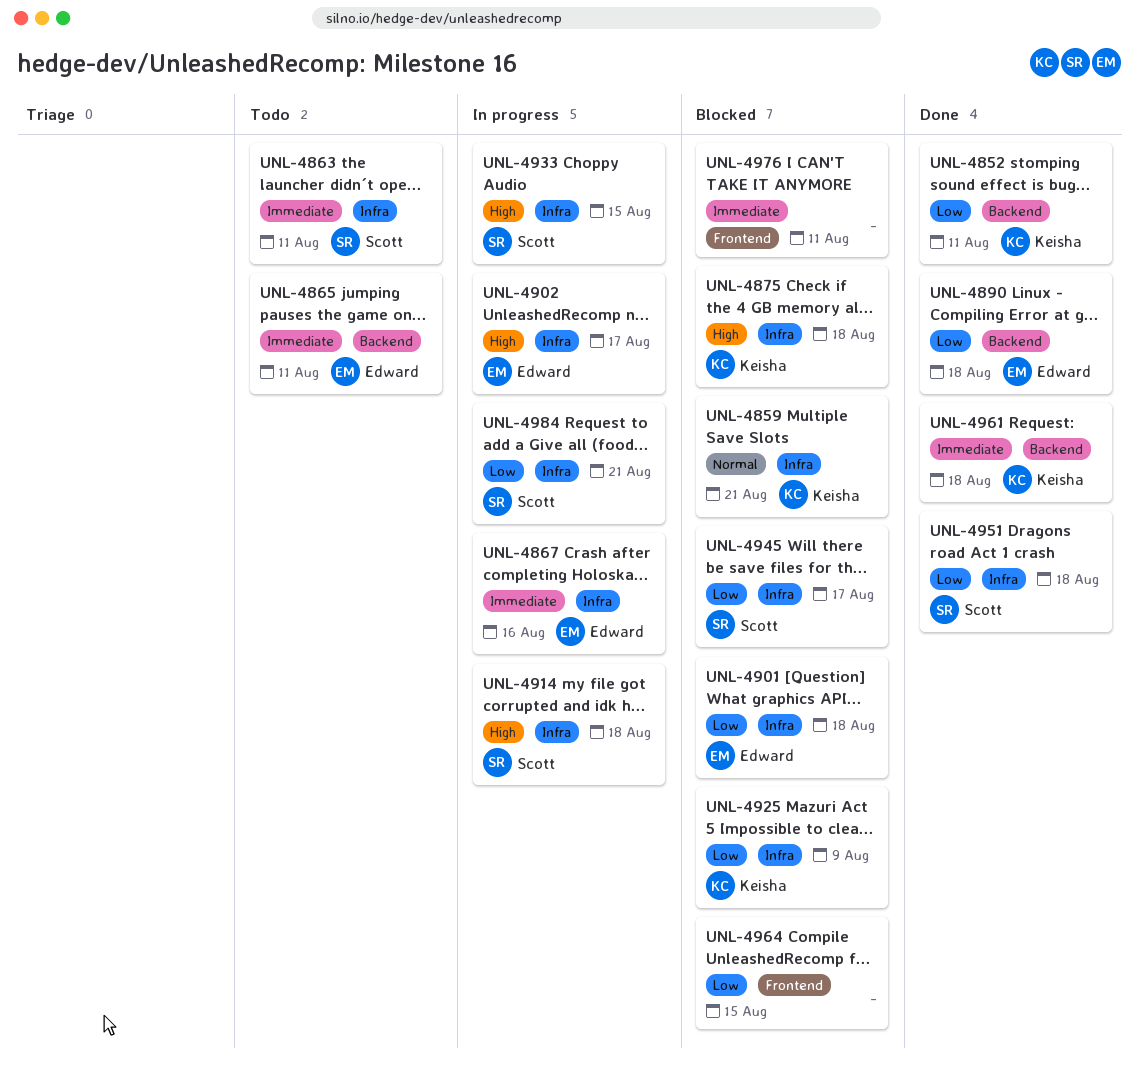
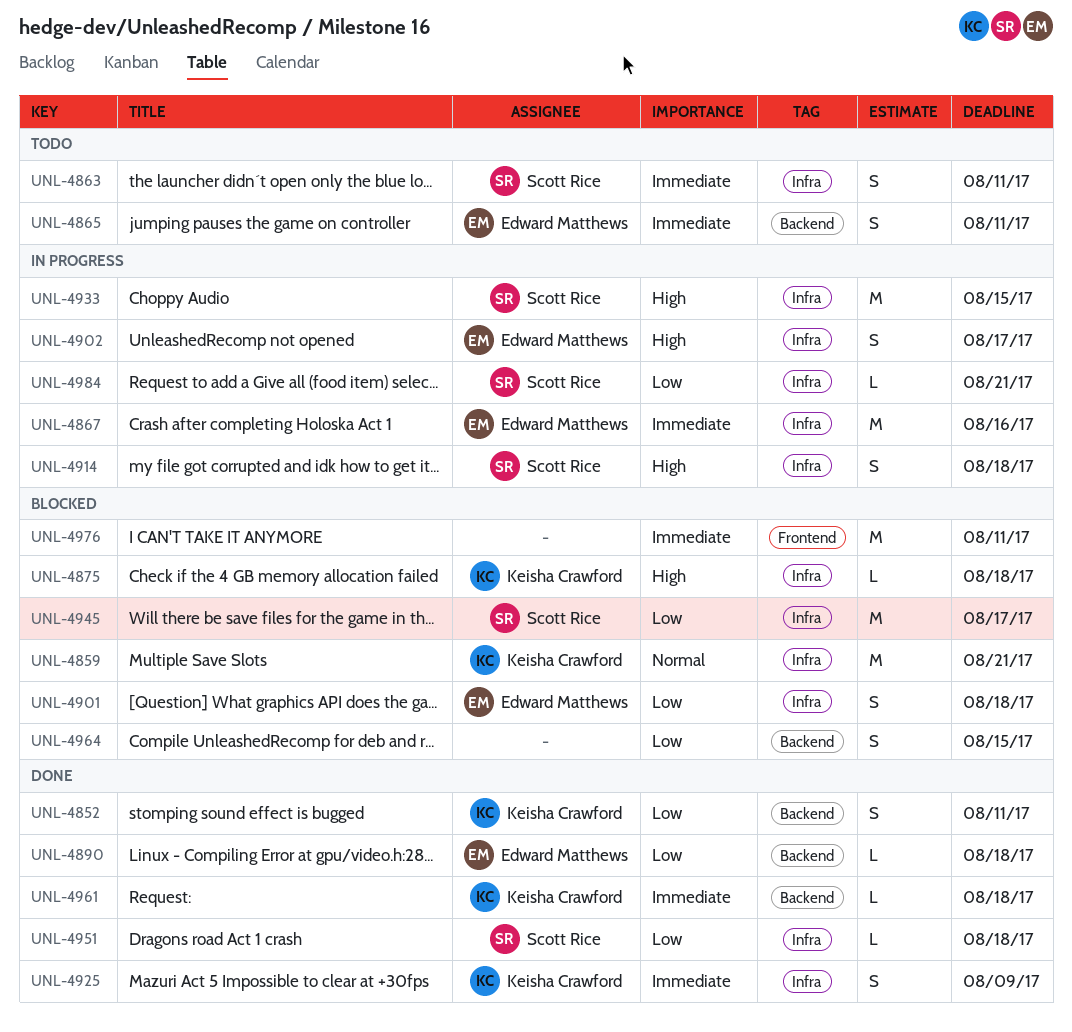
UNL-4925, status: Blocked -> Done
UNL-4925, priority: Low -> Immediate
UNL-4964, label: Frontend -> Backend

